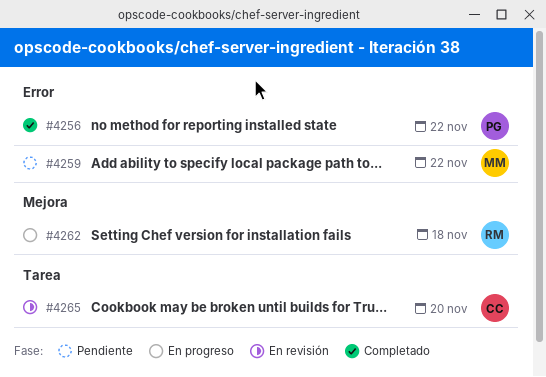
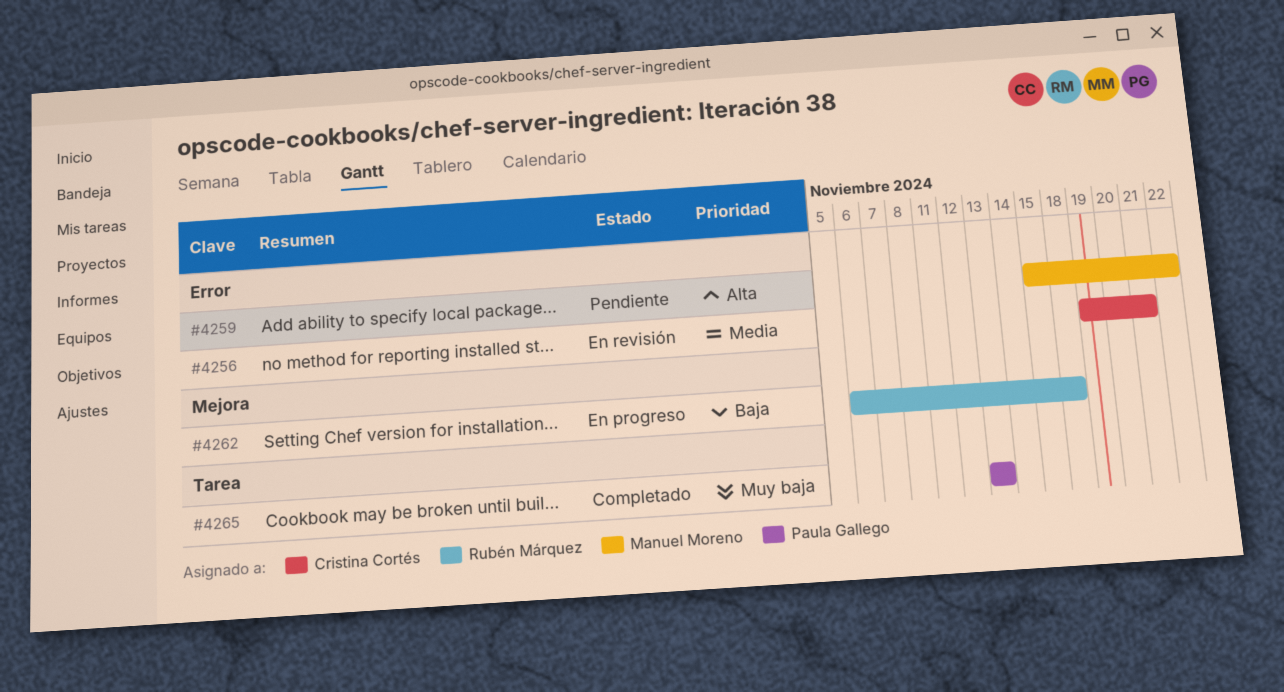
#4256, status: Completado -> En revisión
#4256, owner: Paula Gallego -> Cristina Cortés
#4256, due: Nov 22 -> Nov 21
#4265, status: En revisión -> Completado
#4265, owner: Cristina Cortés -> Paula Gallego
#4265, due: Nov 20 -> Nov 13

